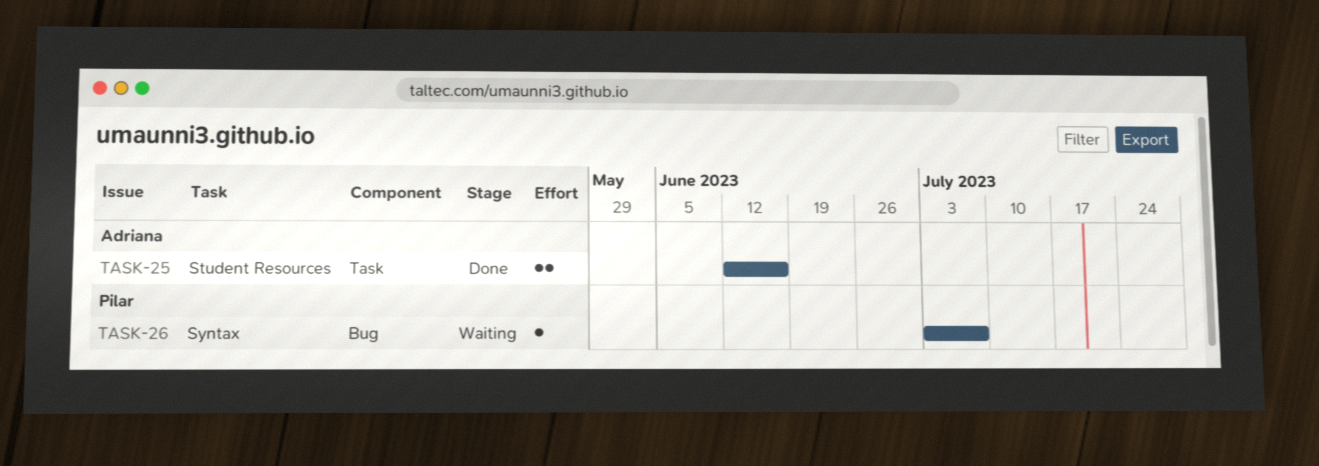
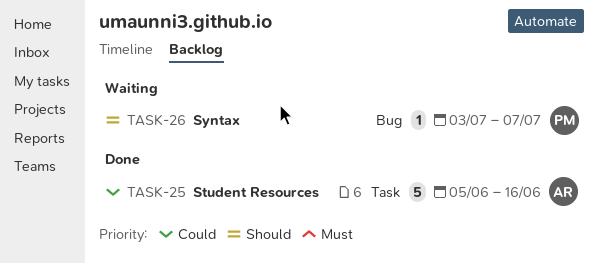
TASK-25, estimate: 2 -> 5
TASK-25, start: Jun 12 -> Jun 5

